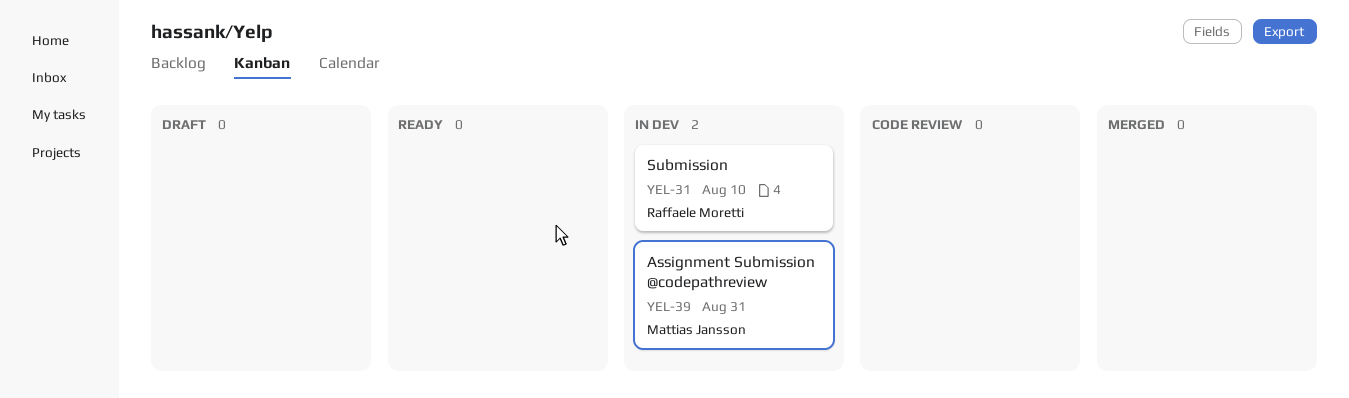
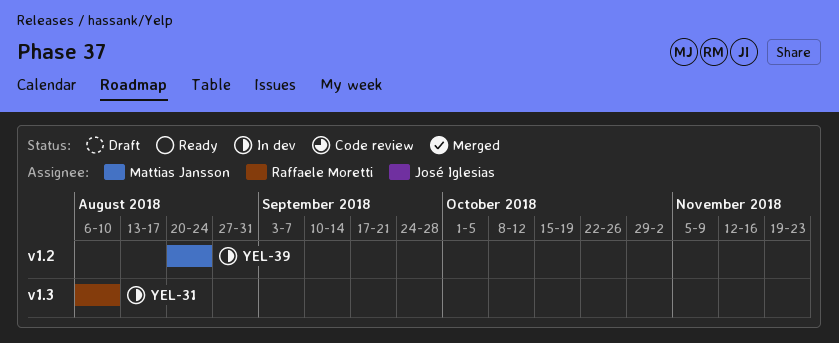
YEL-39, due: Aug 31 -> Aug 24

